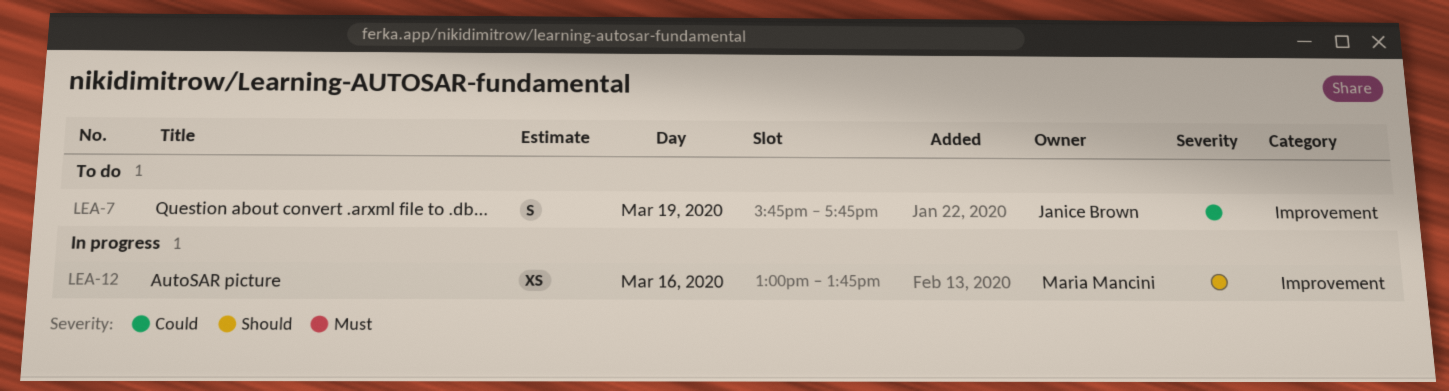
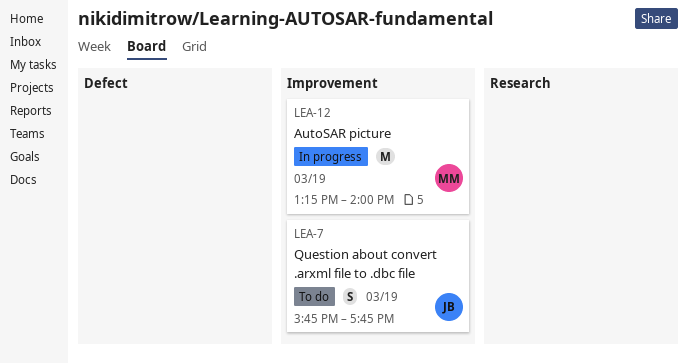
LEA-12, estimate: XS -> M
LEA-12, day: Mar 16 -> Mar 19
LEA-12, begins: 13:00 -> 13:15
LEA-12, ends: 13:45 -> 14:00

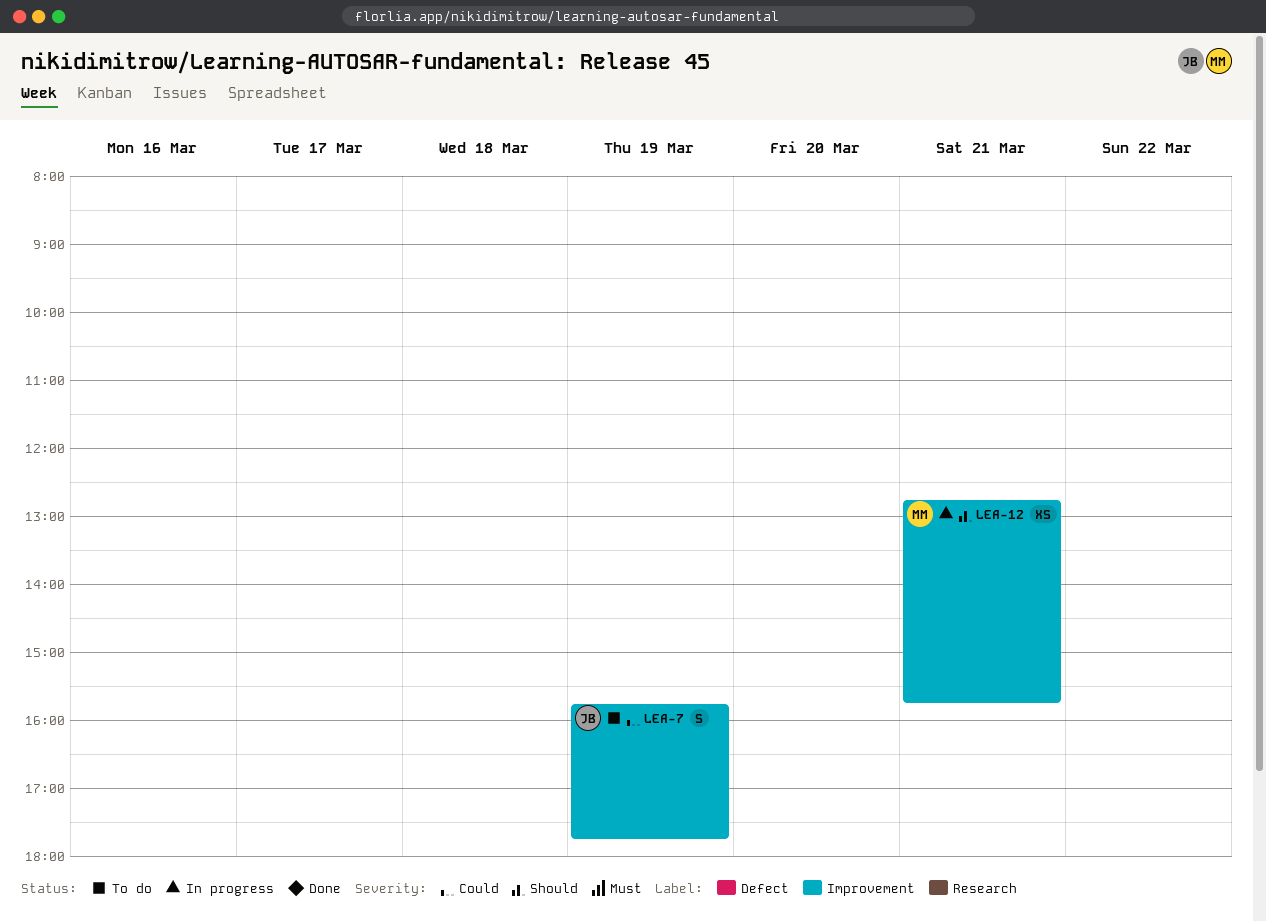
LEA-12, estimate: M -> XS
LEA-12, day: Mar 19 -> Mar 21
LEA-12, begins: 13:15 -> 12:45
LEA-12, ends: 14:00 -> 15:45

